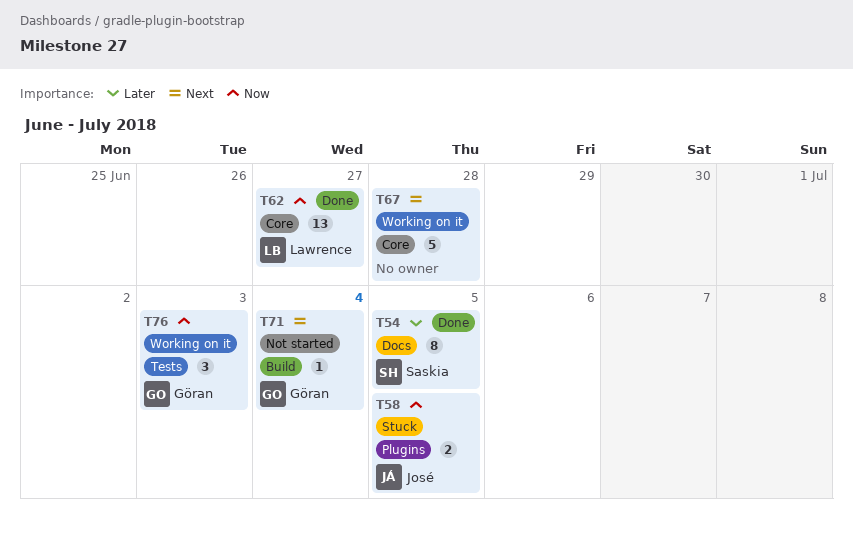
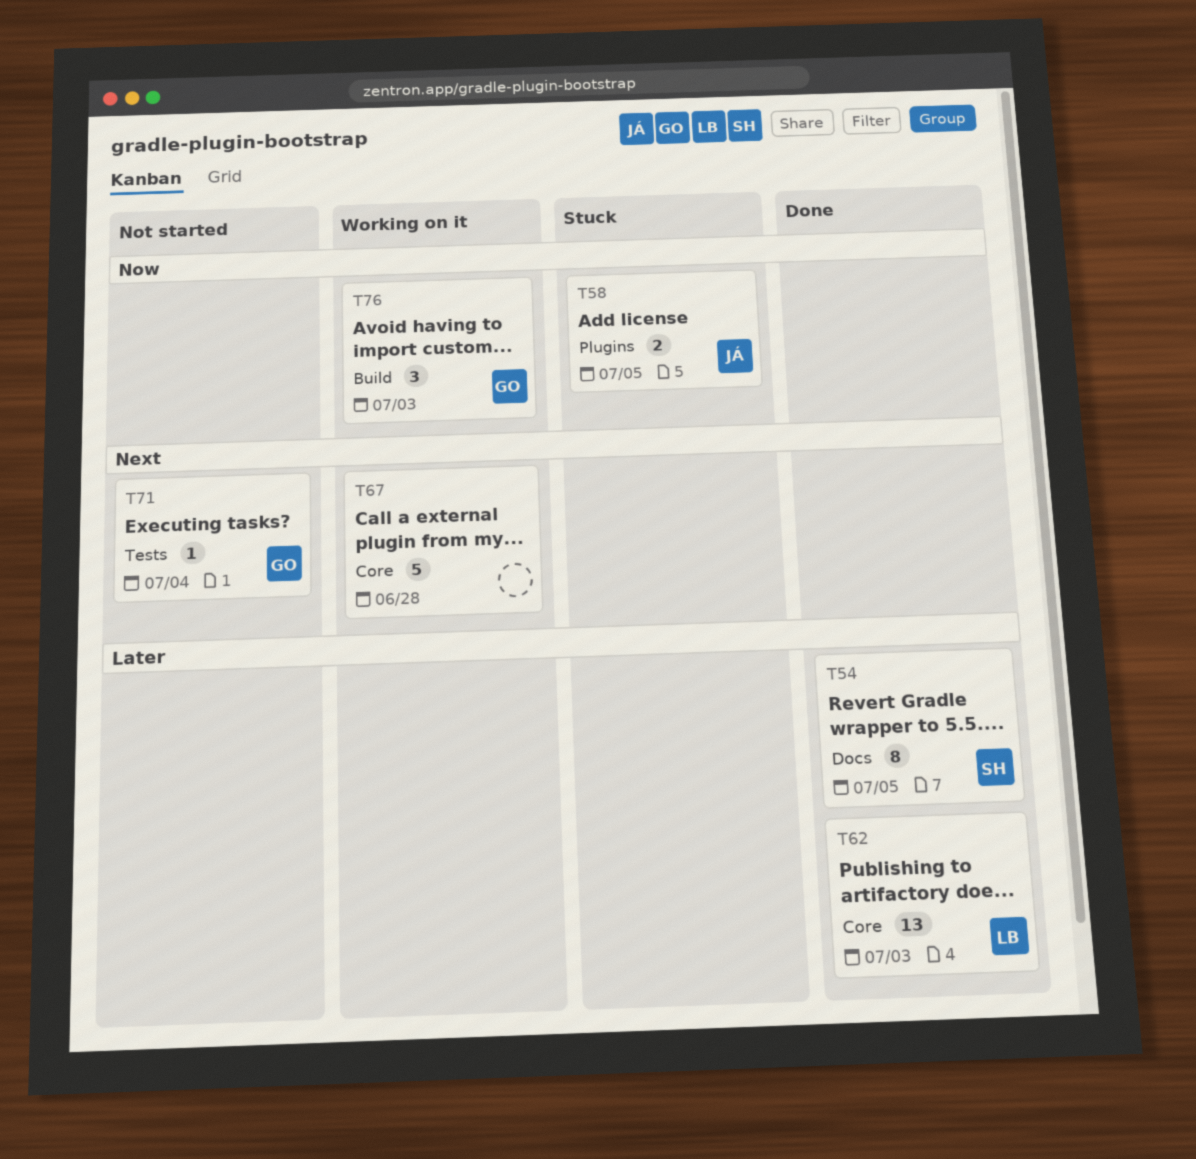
T62, priority: Now -> Later
T62, due: Jun 27 -> Jul 3
T71, label: Build -> Tests
T76, label: Tests -> Build

